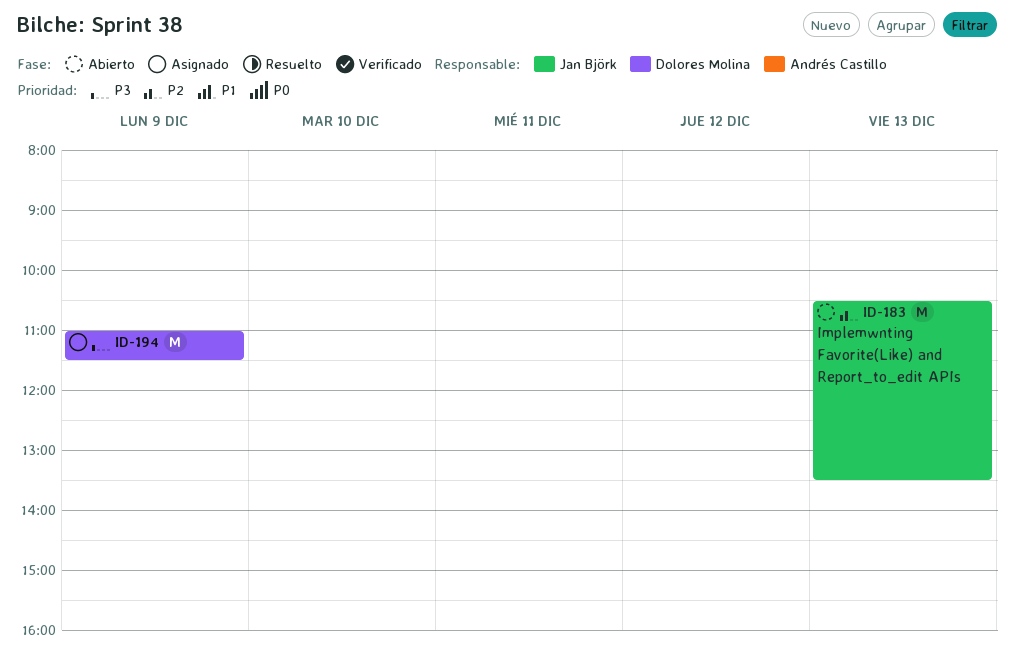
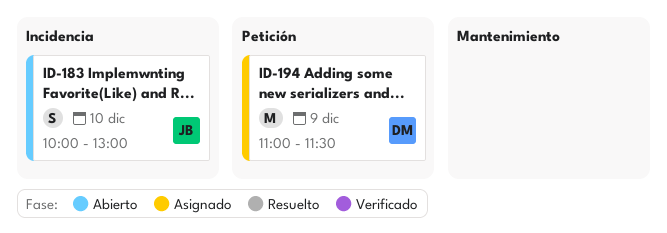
ID-183, estimate: M -> S
ID-183, day: Dec 13 -> Dec 10
ID-183, begins: 10:30 -> 10:00
ID-183, ends: 13:30 -> 13:00

